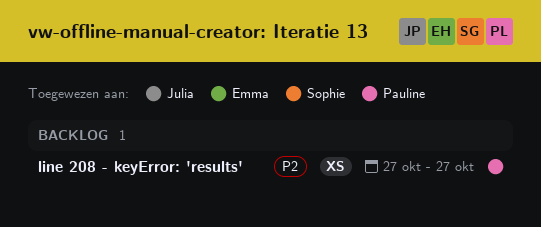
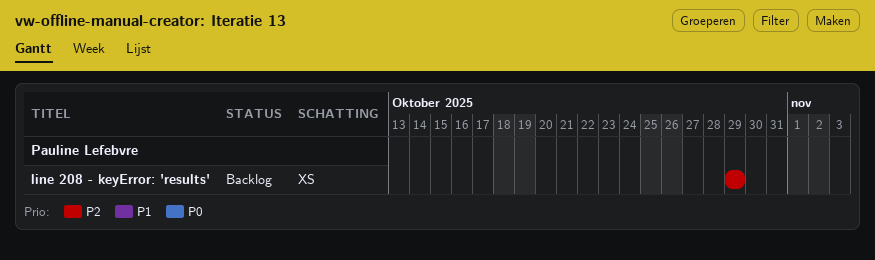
line 208 - keyError: 'results', start: Oct 27 -> Oct 29
line 208 - keyError: 'results', due: Oct 27 -> Oct 29

